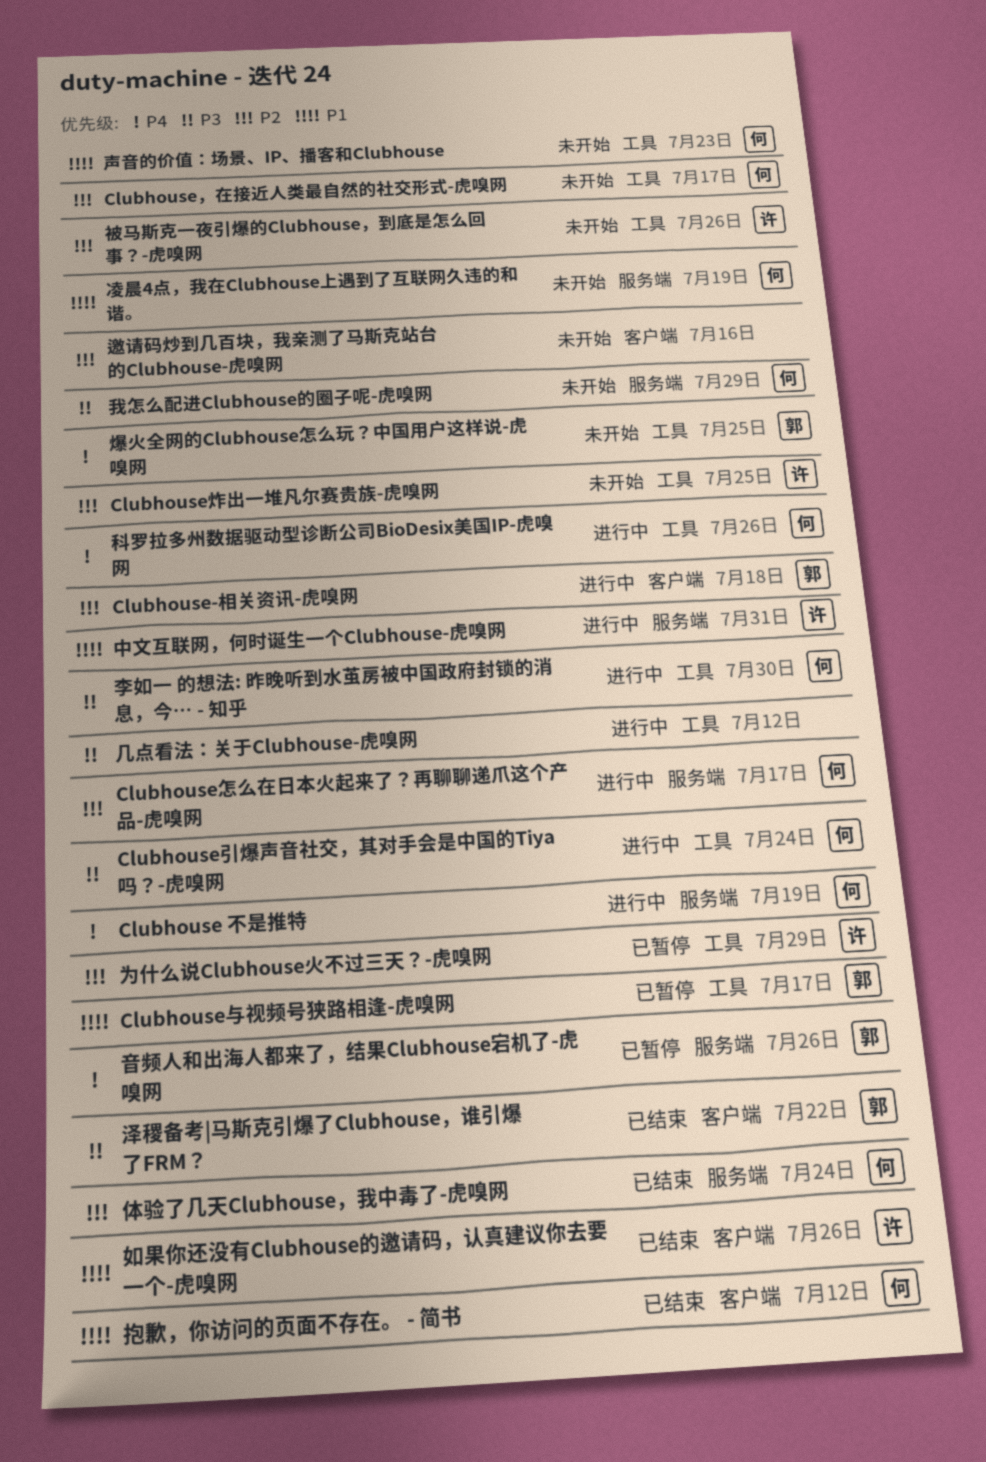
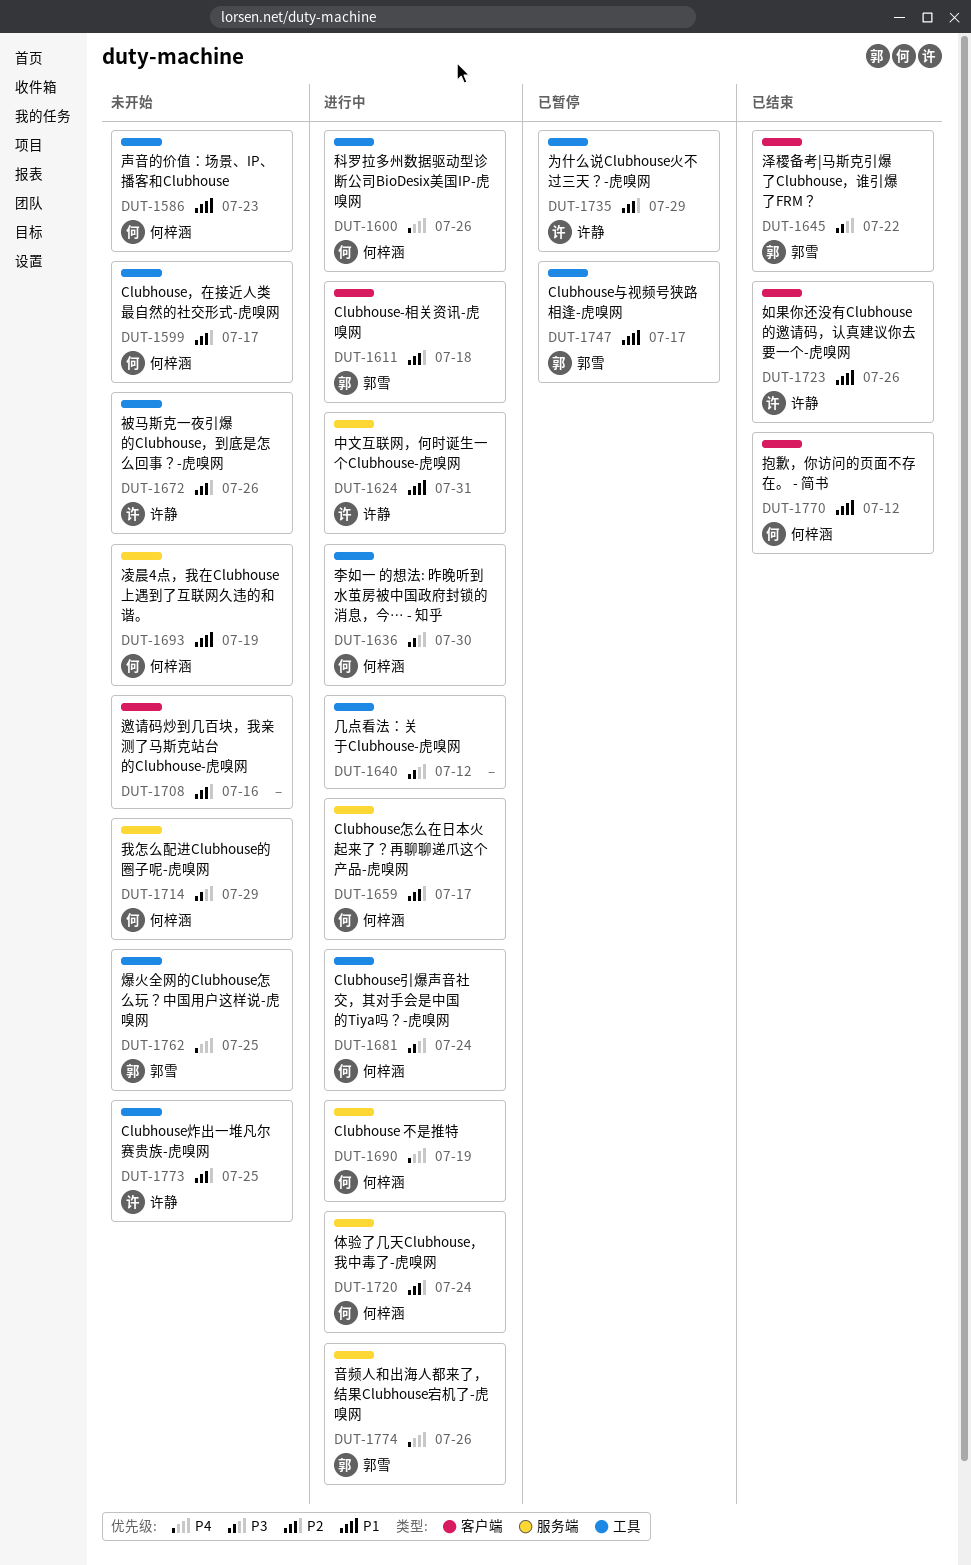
体验了几天Clubhouse，我中毒了-虎嗅网, status: 已结束 -> 进行中
音频人和出海人都来了，结果Clubhouse宕机了-虎嗅网, status: 已暂停 -> 进行中

